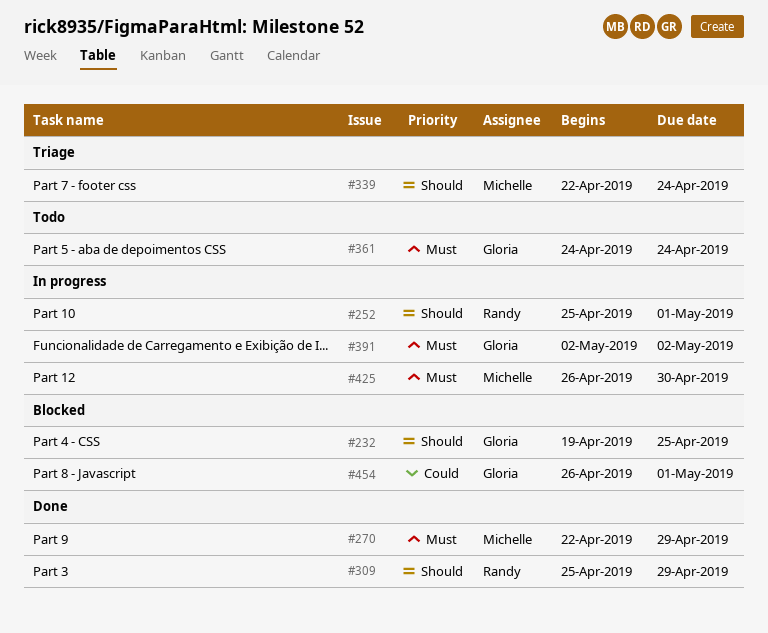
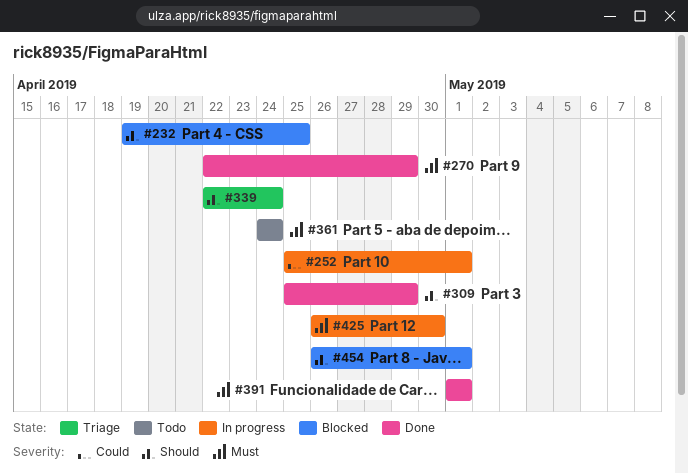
#252, priority: Should -> Could
#391, status: In progress -> Done
#391, start: May 2 -> May 1
#391, due: May 2 -> May 1
#454, priority: Could -> Should

